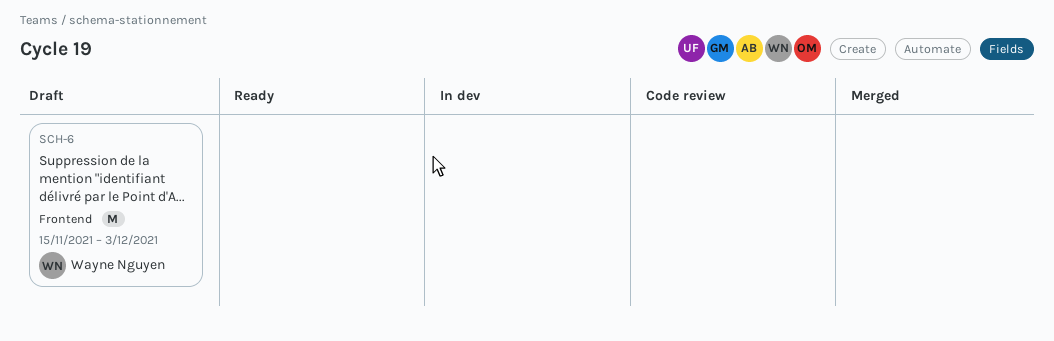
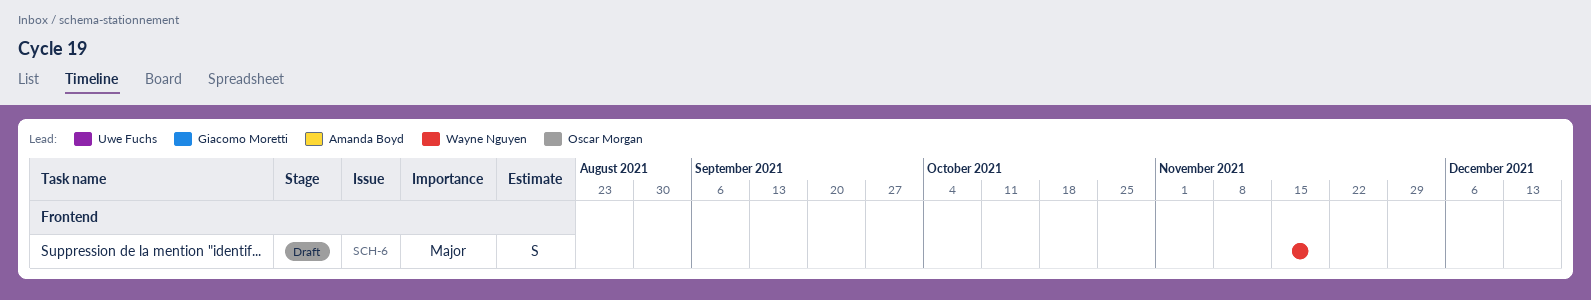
SCH-6, estimate: M -> S
SCH-6, due: Dec 3 -> Nov 19

